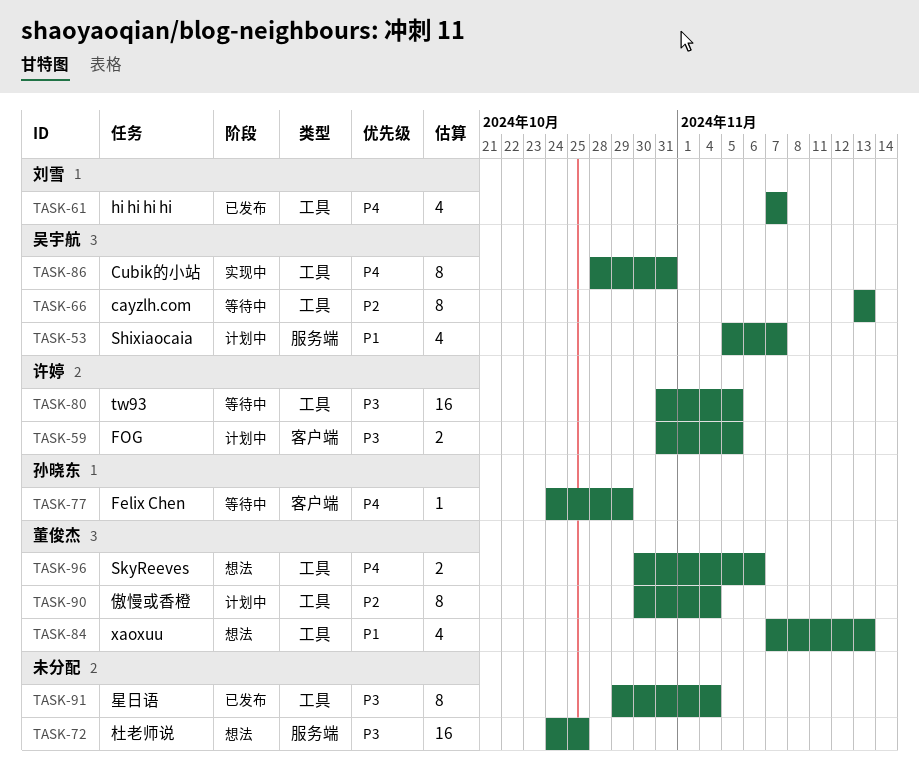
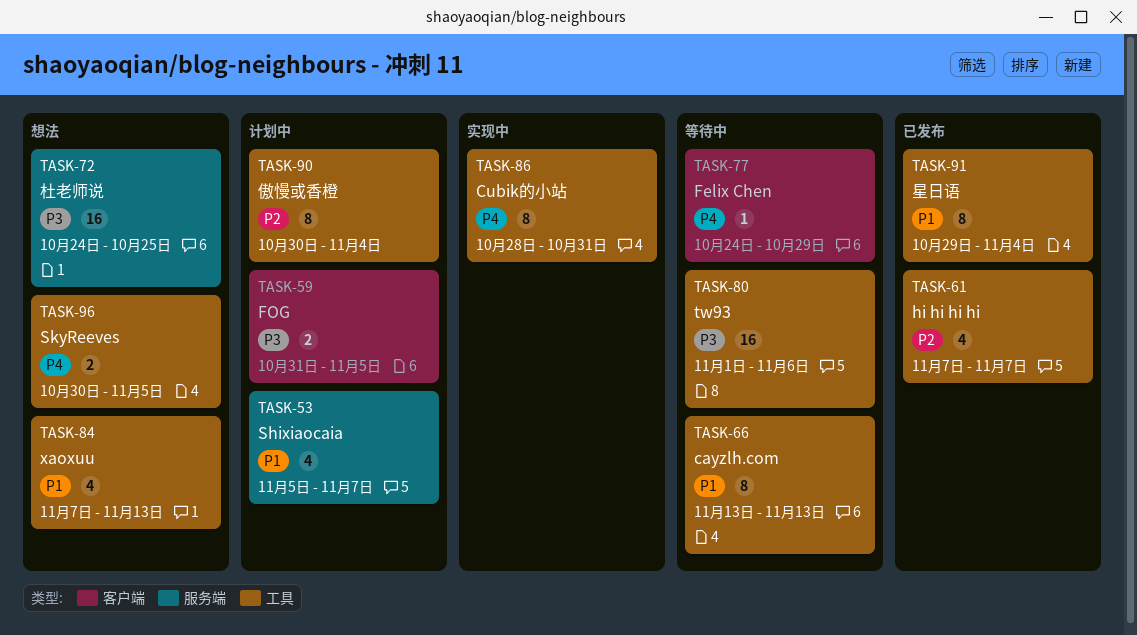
TASK-61, priority: P4 -> P2
TASK-66, priority: P2 -> P1
TASK-80, start: Oct 31 -> Nov 1
TASK-80, due: Nov 5 -> Nov 6
TASK-91, priority: P3 -> P1
TASK-96, due: Nov 6 -> Nov 5

